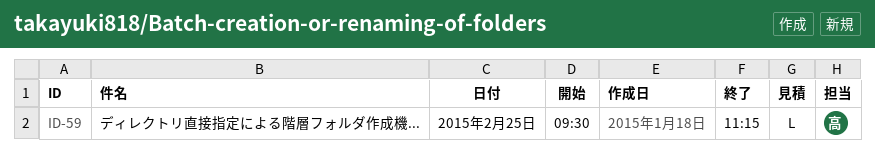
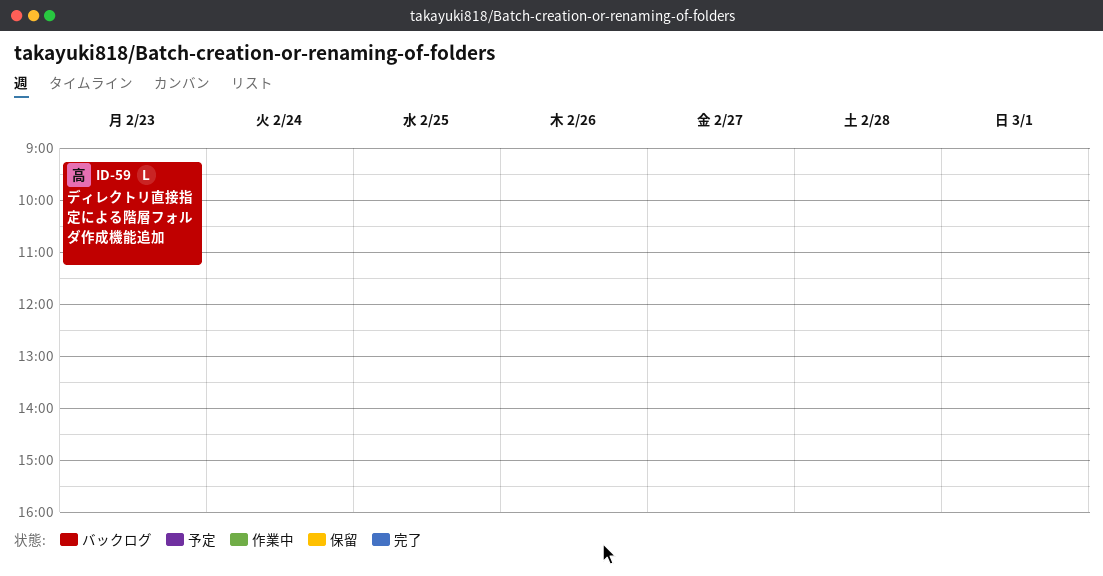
ID-59, day: Feb 25 -> Feb 23
ID-59, begins: 09:30 -> 09:15

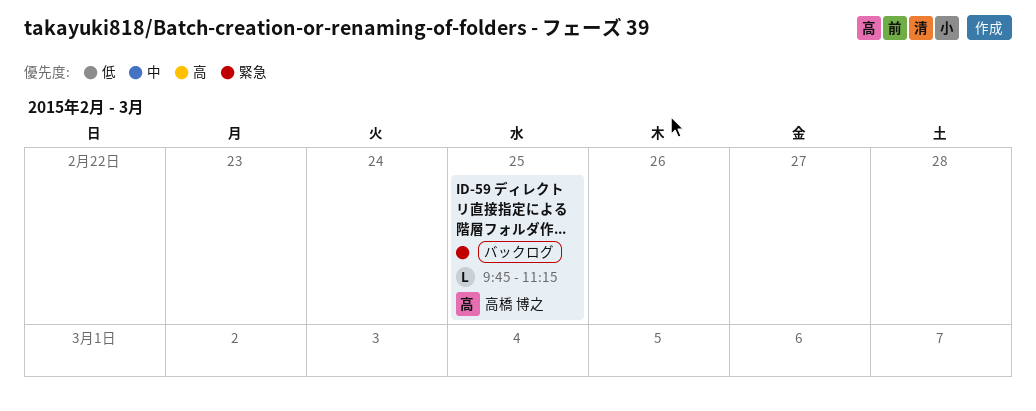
ID-59, day: Feb 23 -> Feb 25
ID-59, begins: 09:15 -> 09:45

